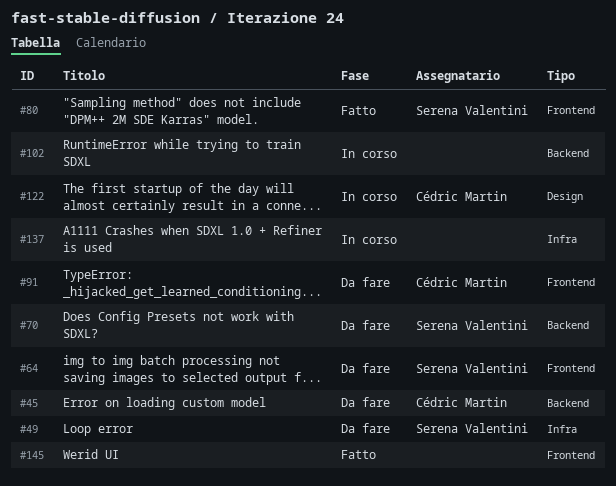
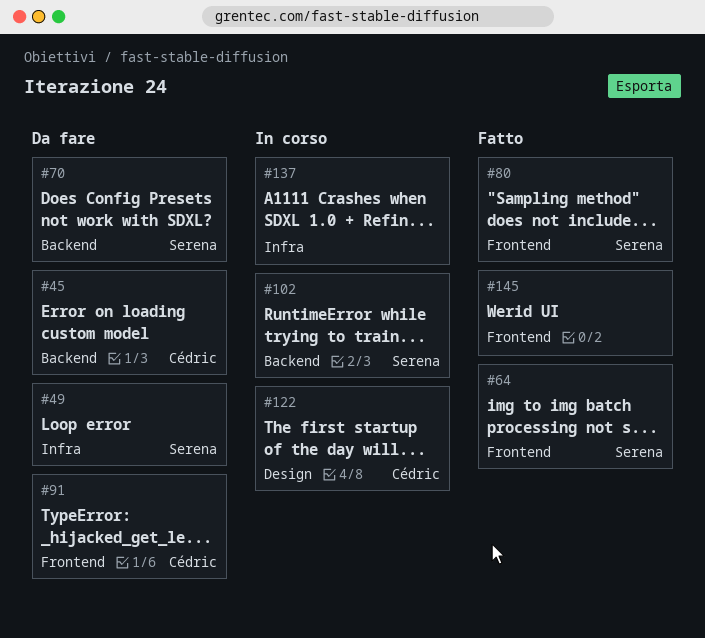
#64, status: Da fare -> Fatto
#102, owner: none -> Serena Valentini

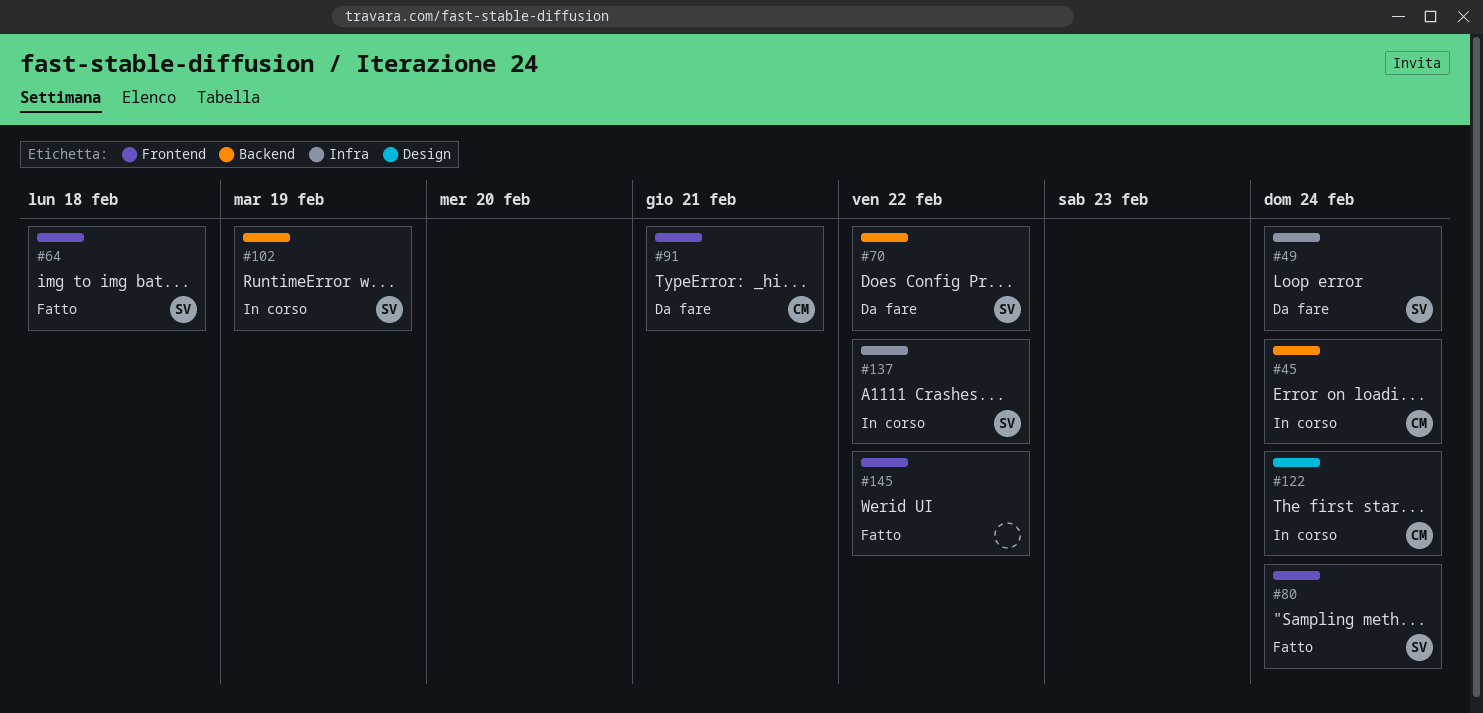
#45, status: Da fare -> In corso
#137, owner: none -> Serena

